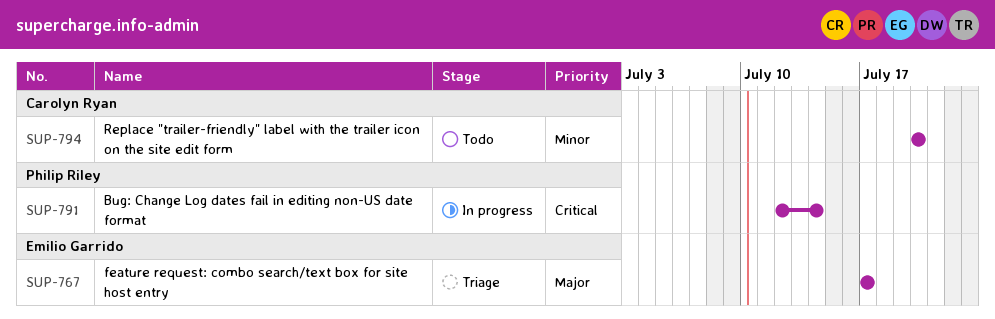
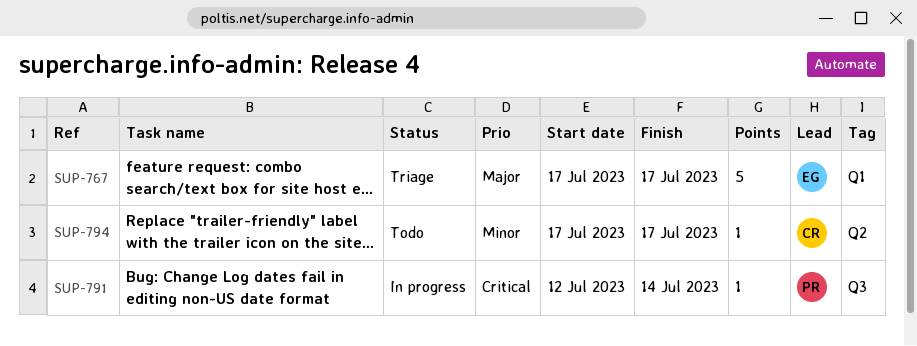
SUP-794, start: Jul 20 -> Jul 17
SUP-794, due: Jul 20 -> Jul 17

